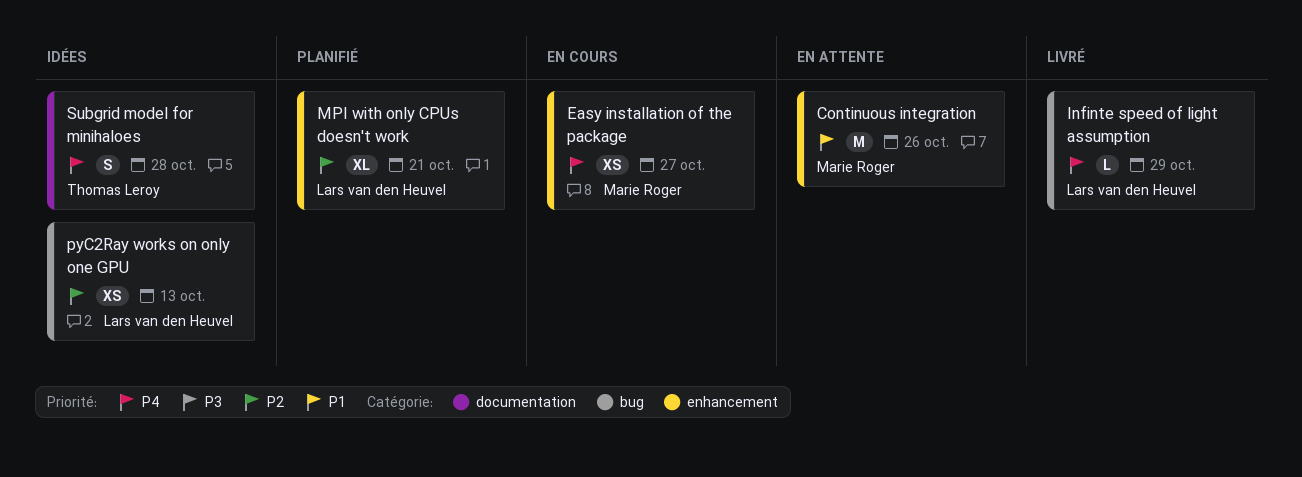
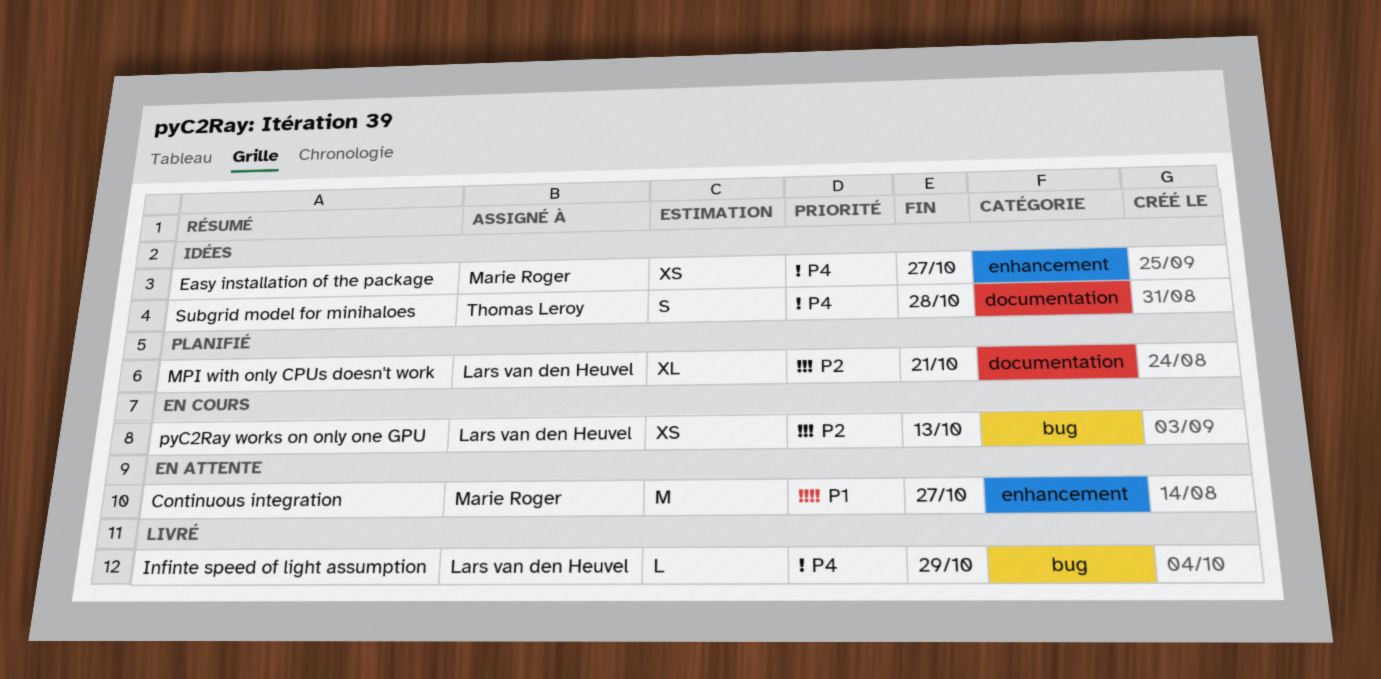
Continuous integration, due: Oct 26 -> Oct 27
Easy installation of the package, status: En cours -> Idées
MPI with only CPUs doesn't work, label: enhancement -> documentation
pyC2Ray works on only one GPU, status: Idées -> En cours

